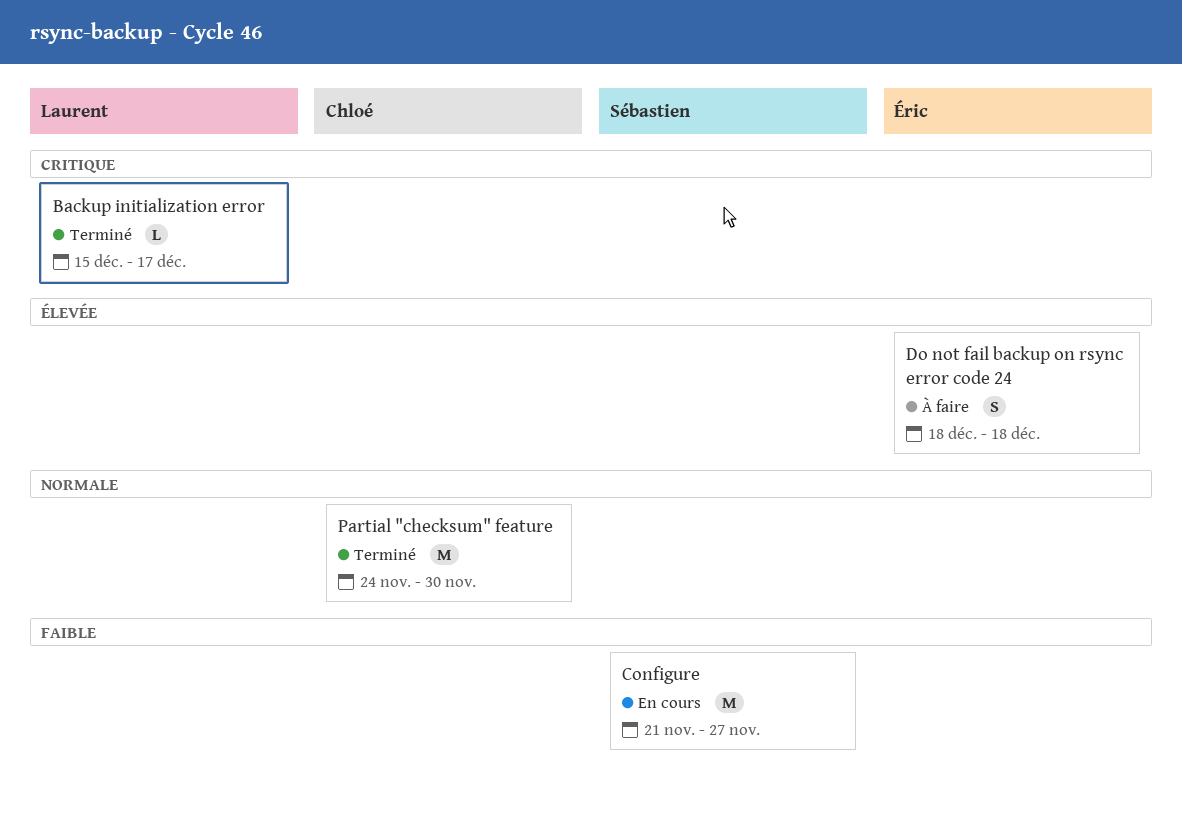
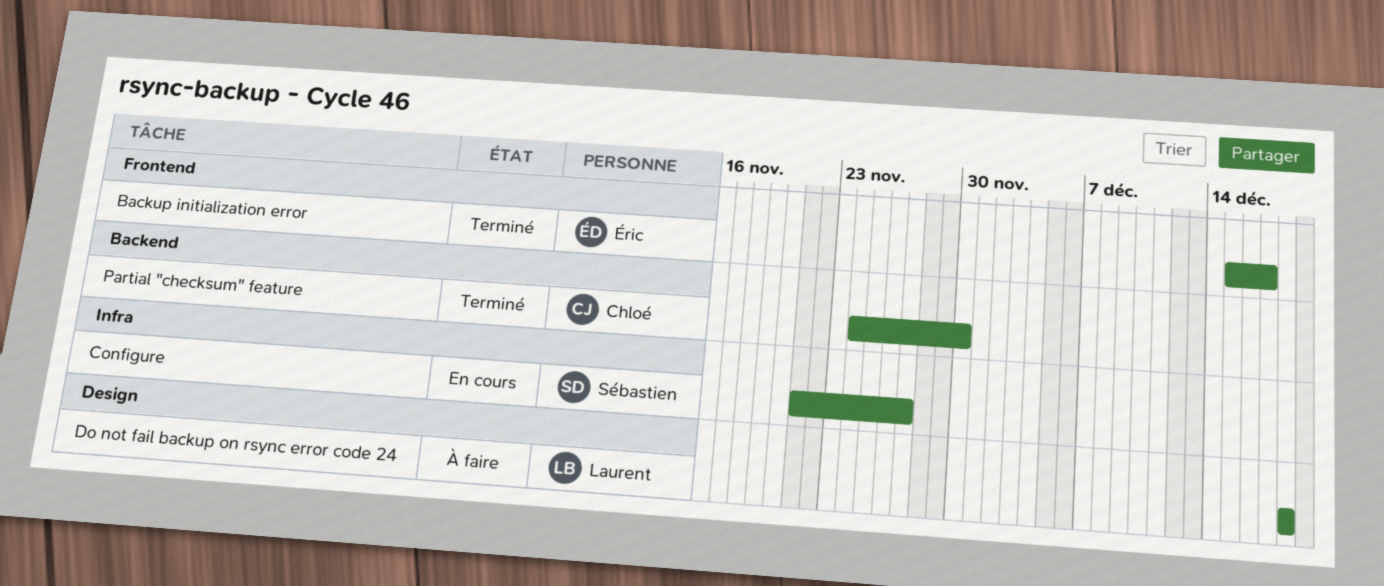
Backup initialization error, owner: Laurent -> Éric
Do not fail backup on rsync error code 24, owner: Éric -> Laurent

